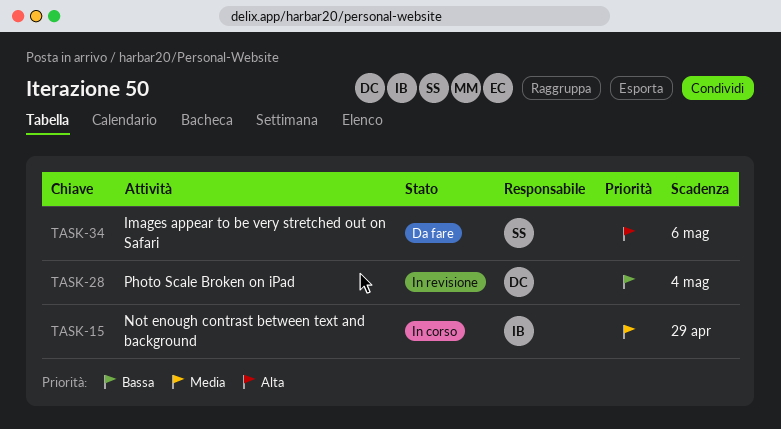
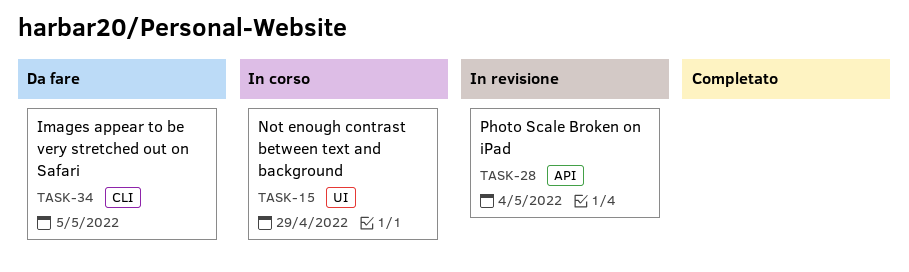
TASK-34, due: May 6 -> May 5

